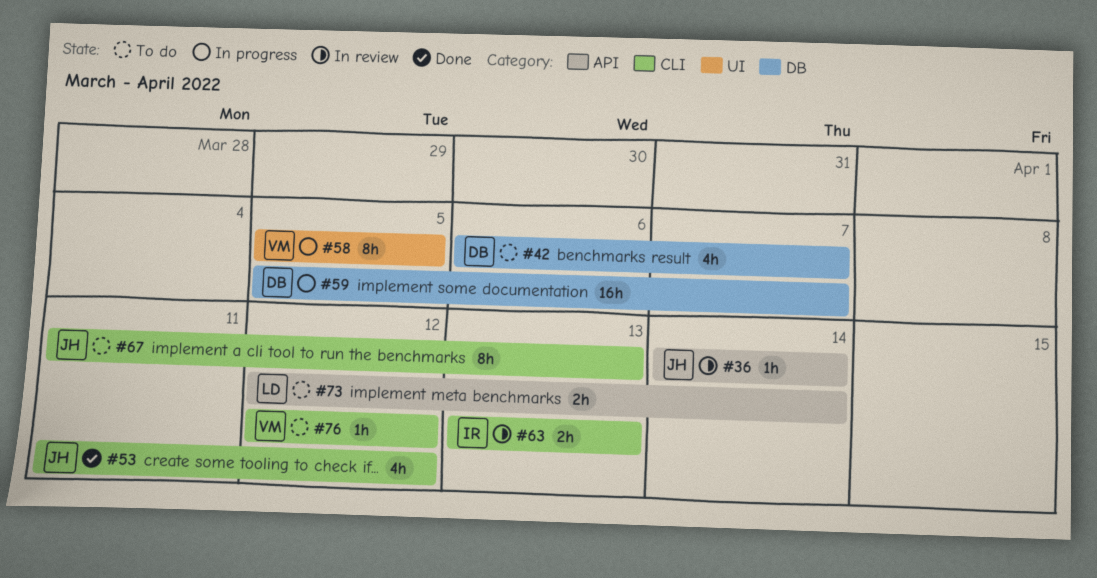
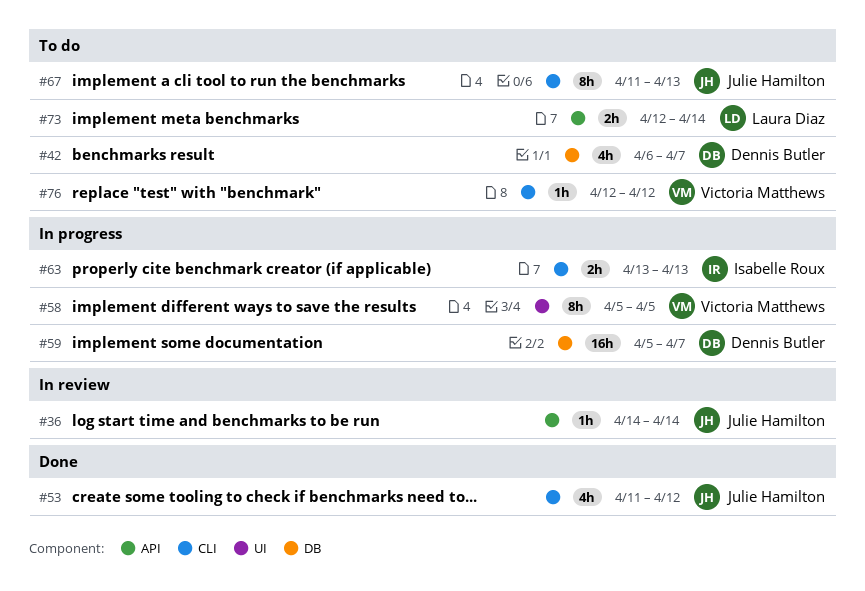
#63, status: In review -> In progress

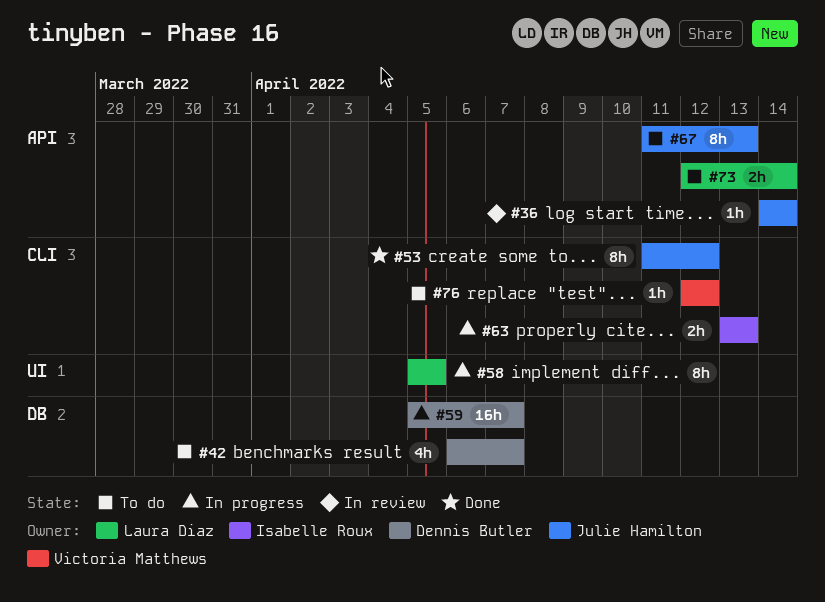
#53, estimate: 4h -> 8h
#58, owner: Victoria Matthews -> Laura Diaz
#67, label: CLI -> API

